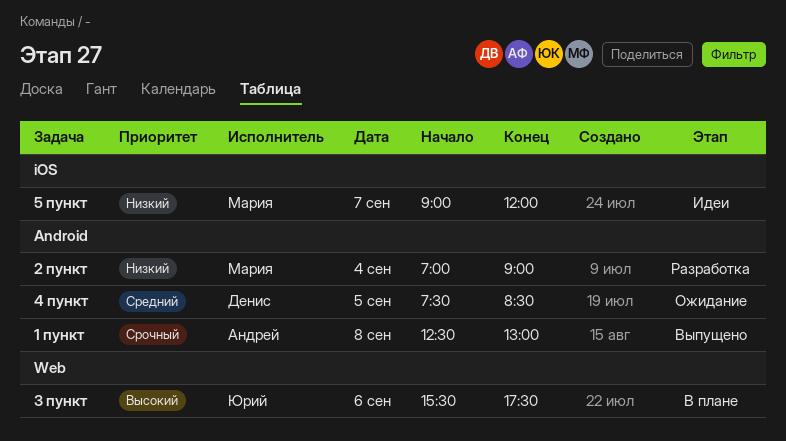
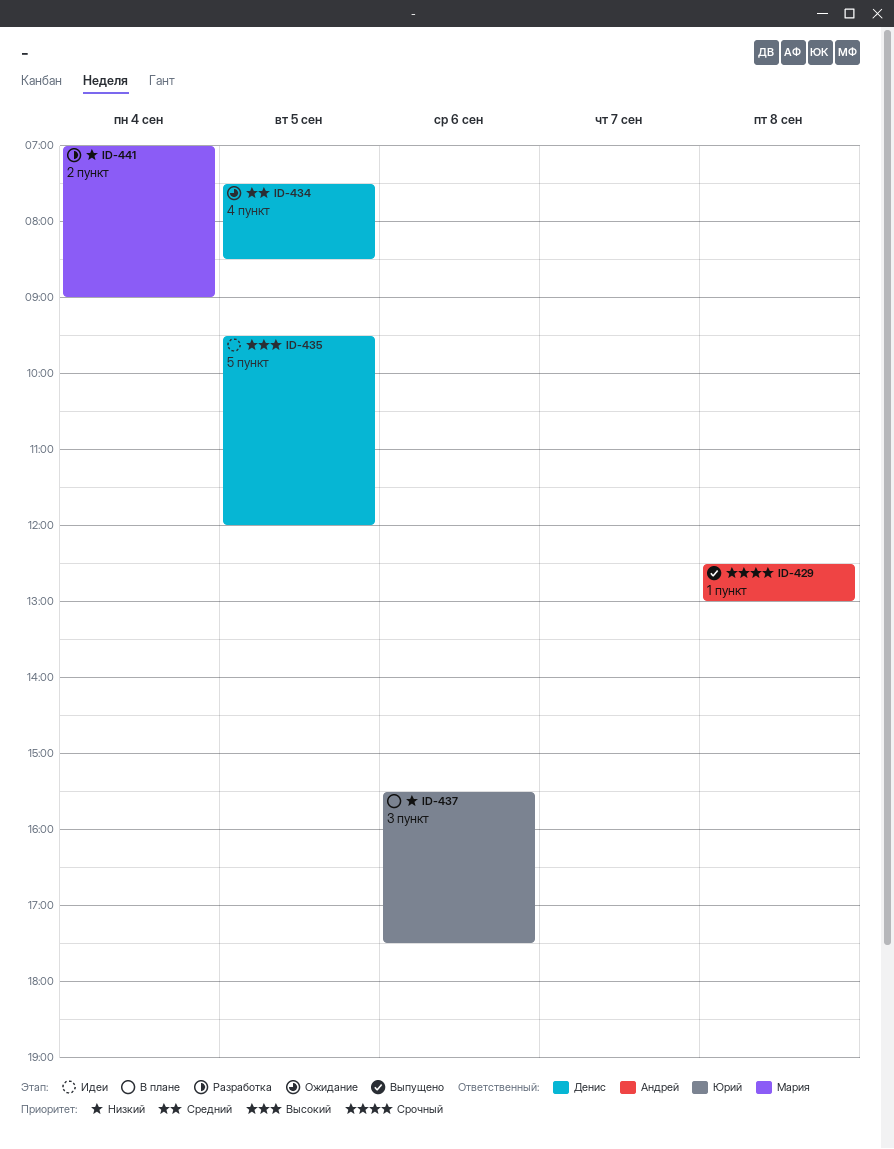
3 пункт, priority: Высокий -> Низкий
5 пункт, owner: Мария -> Денис
5 пункт, priority: Низкий -> Высокий
5 пункт, day: Sep 7 -> Sep 5
5 пункт, begins: 09:00 -> 09:30

